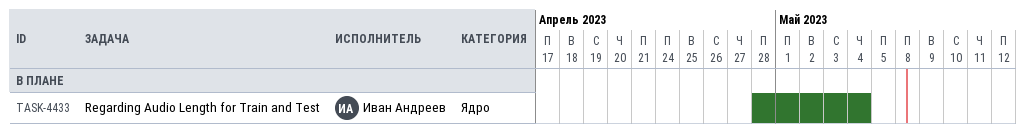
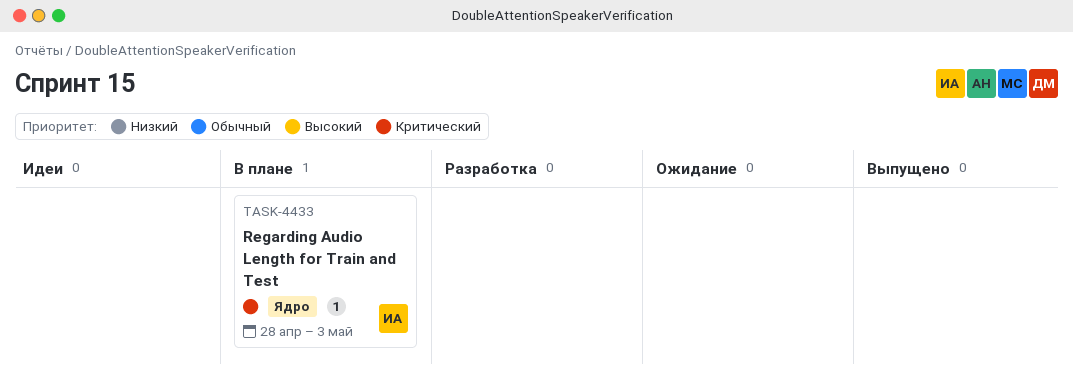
TASK-4433, due: May 4 -> May 3

